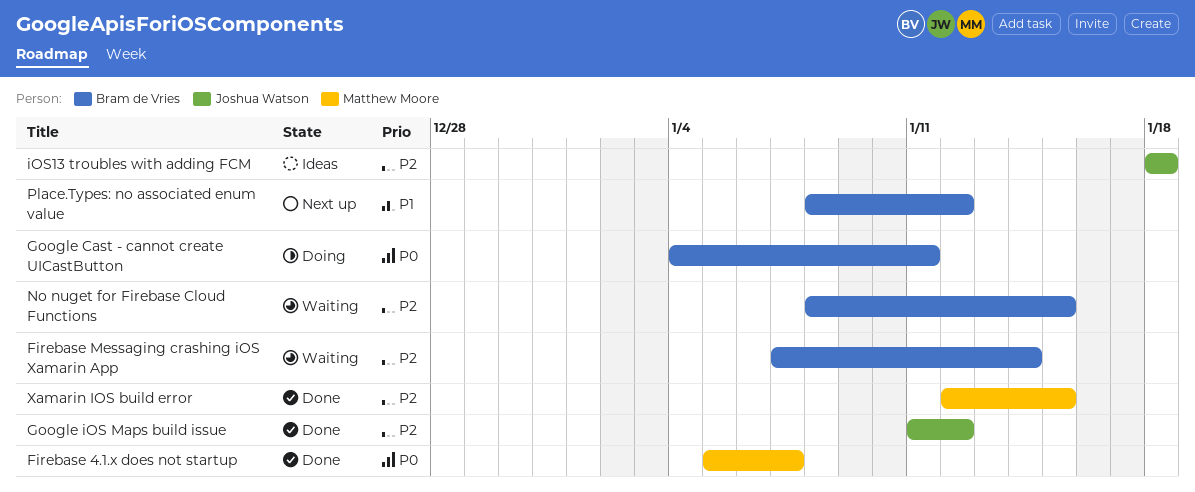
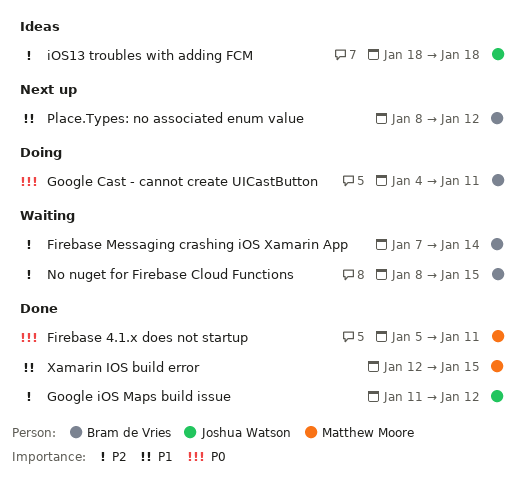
Firebase 4.1.x does not startup, due: Jan 7 -> Jan 11
Xamarin IOS build error, priority: P2 -> P1

